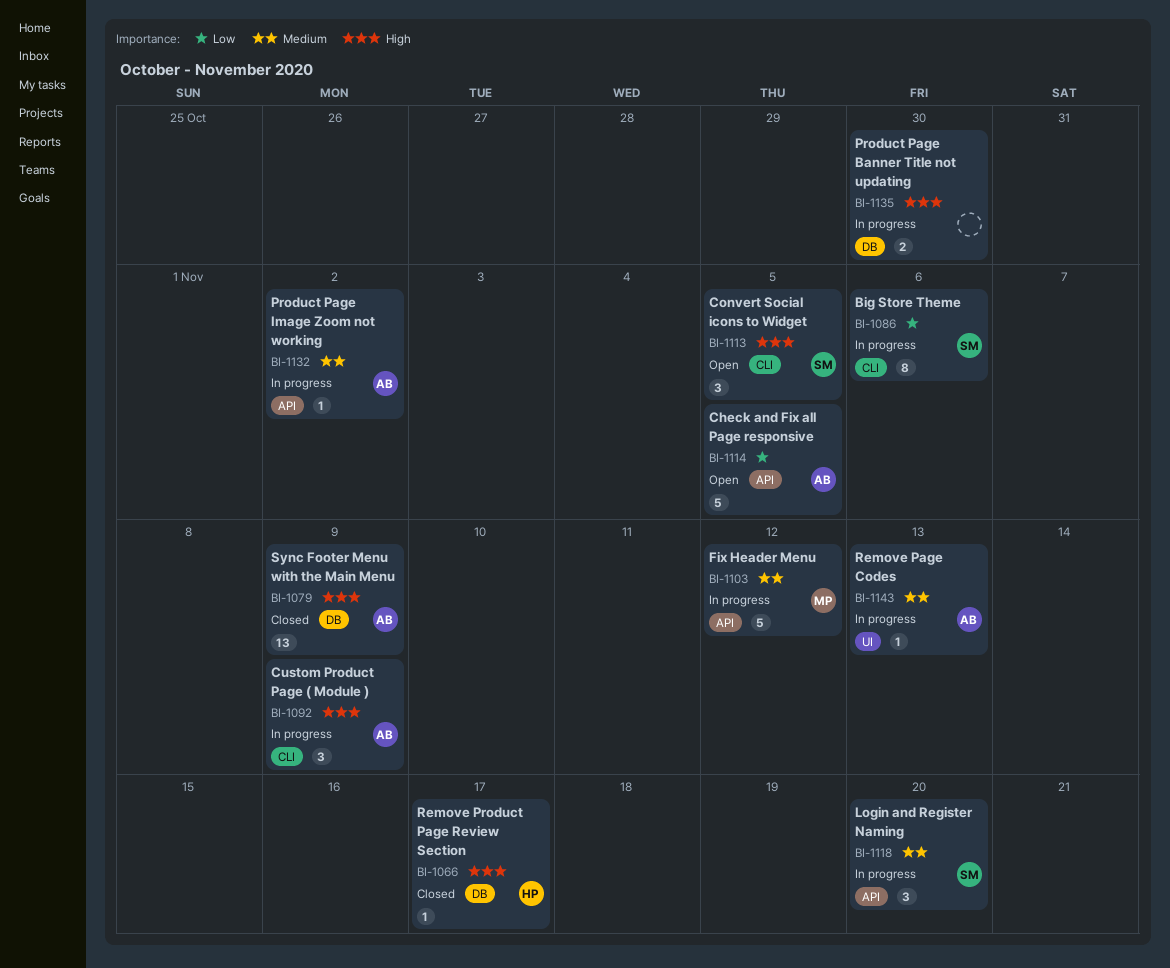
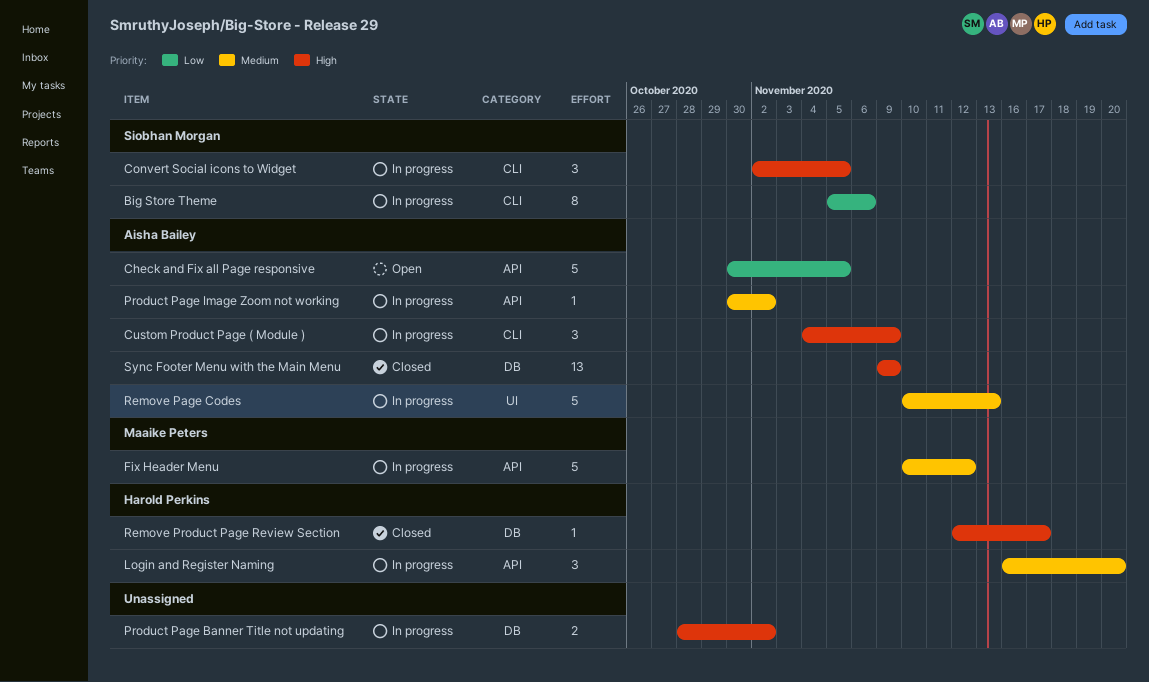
Convert Social icons to Widget, status: Open -> In progress
Login and Register Naming, owner: Siobhan Morgan -> Harold Perkins
Product Page Banner Title not updating, due: Oct 30 -> Nov 2
Remove Page Codes, estimate: 1 -> 5

